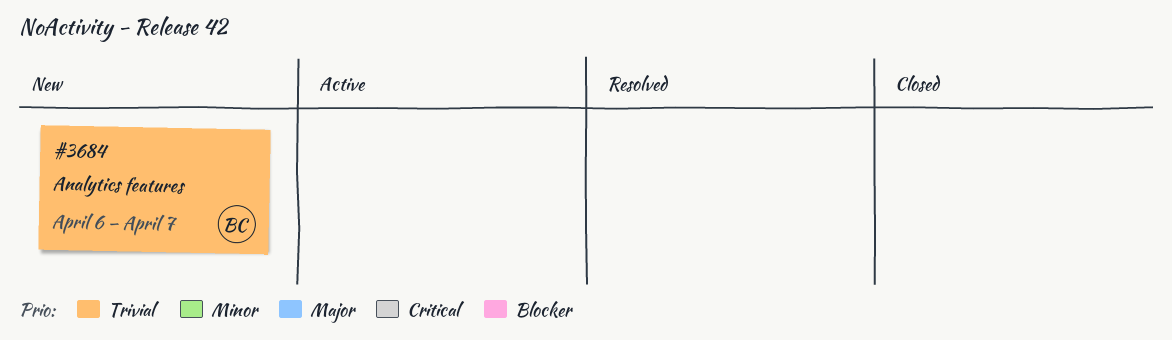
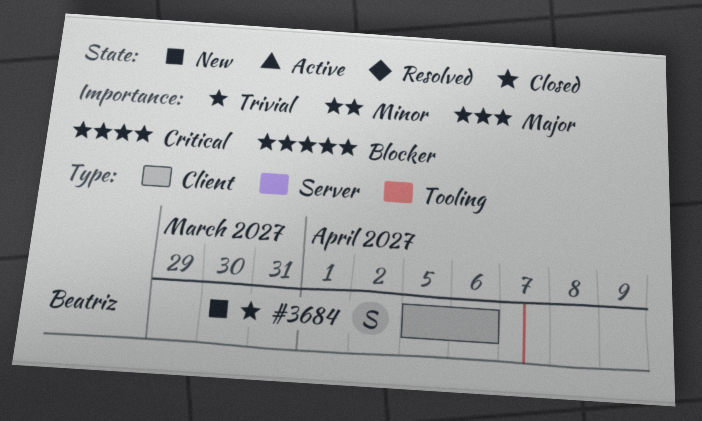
#3684, start: Apr 6 -> Apr 5
#3684, due: Apr 7 -> Apr 6

